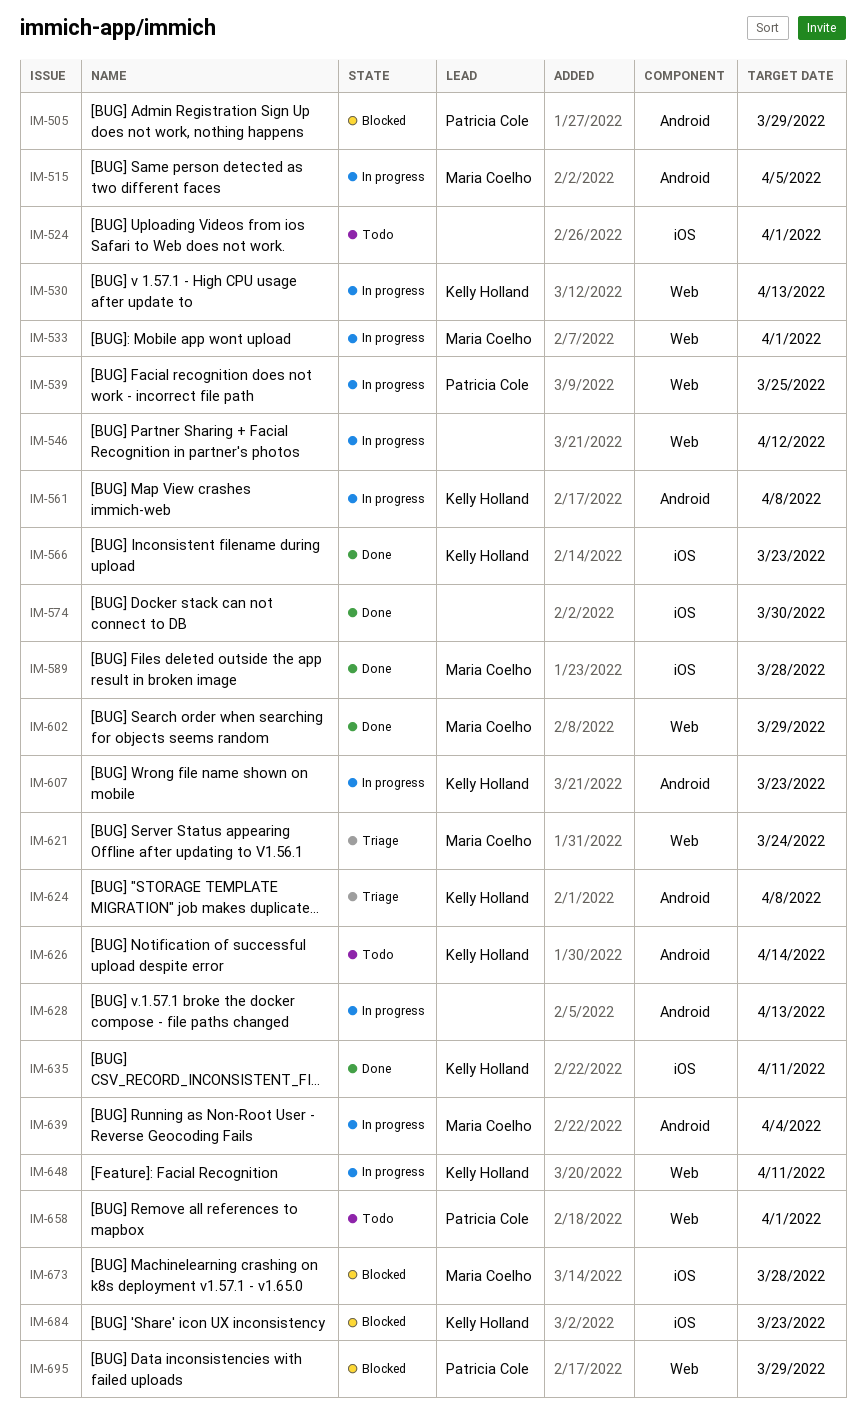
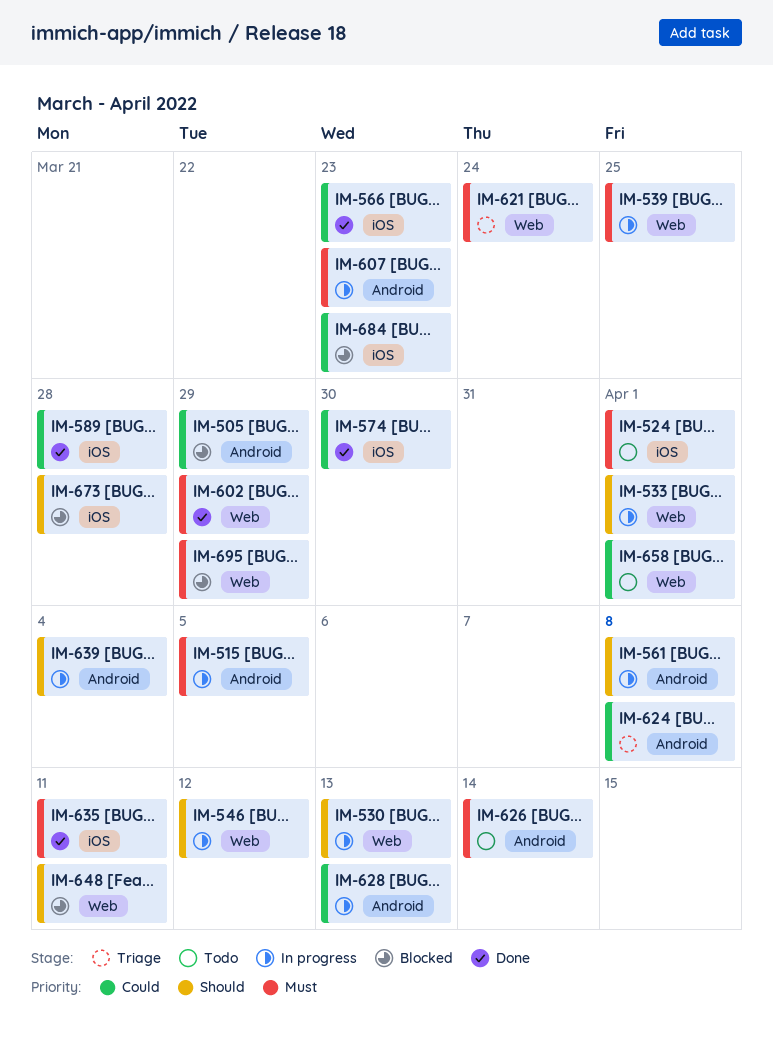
IM-648, status: In progress -> Blocked

